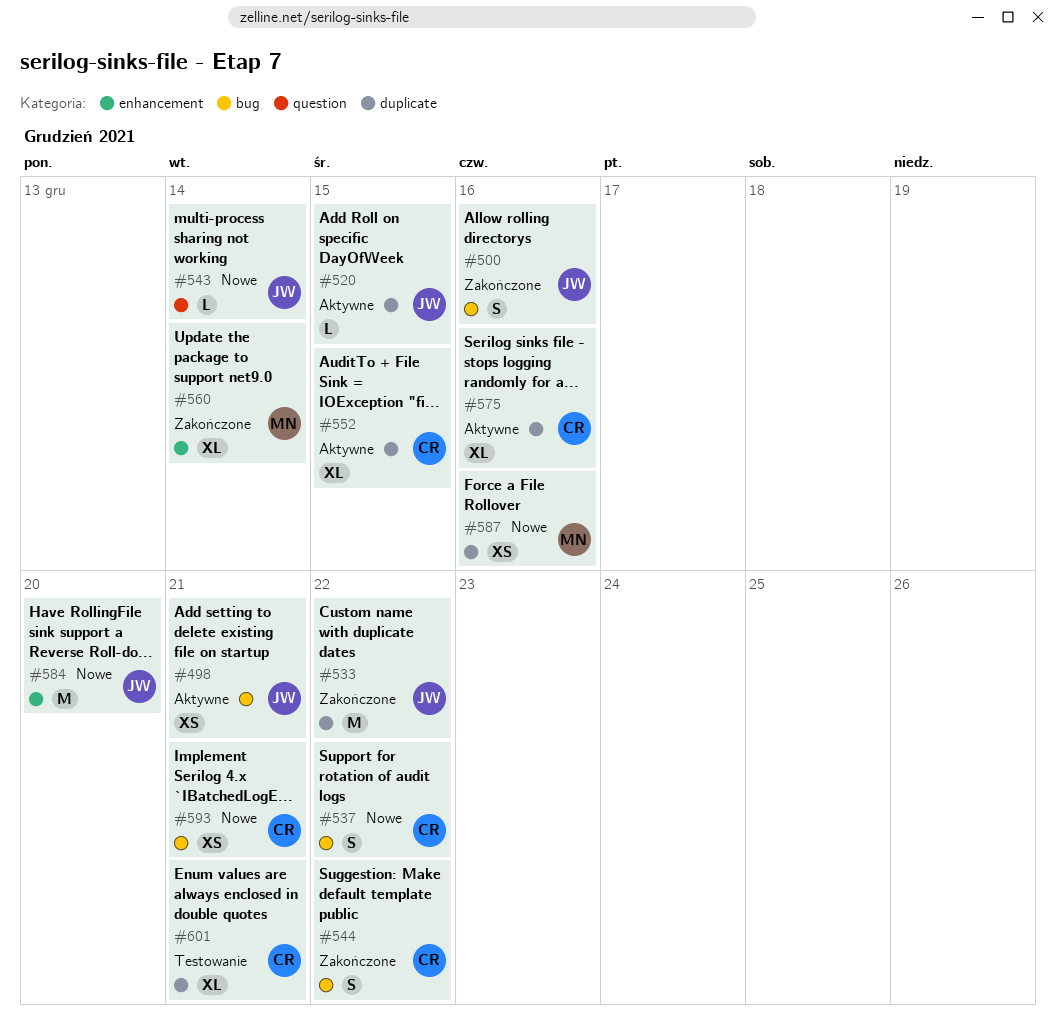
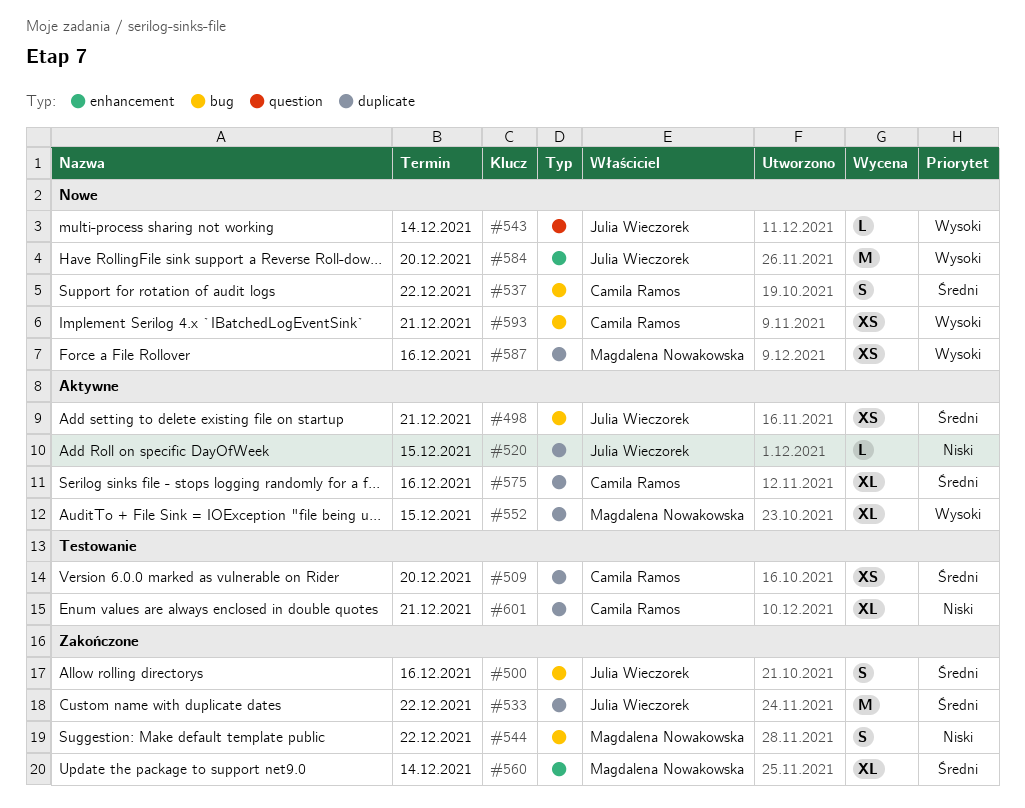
#509: none -> present
#544, owner: Camila Ramos -> Magdalena Nowakowska
#552, owner: Camila Ramos -> Magdalena Nowakowska

